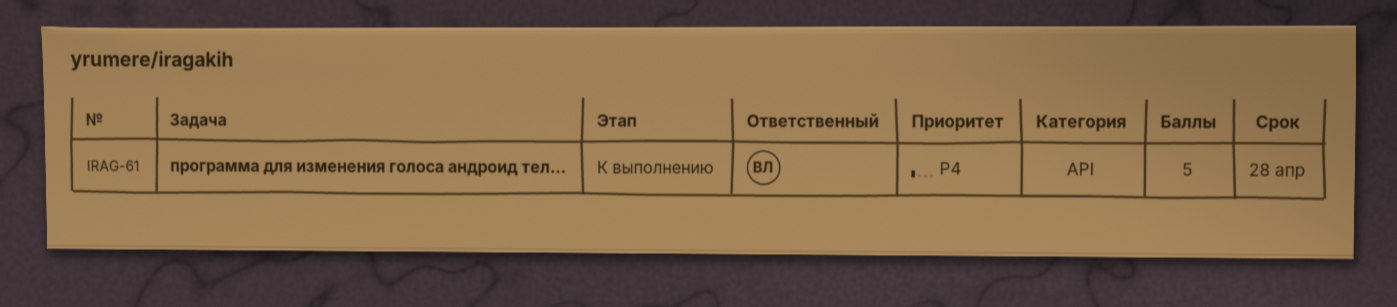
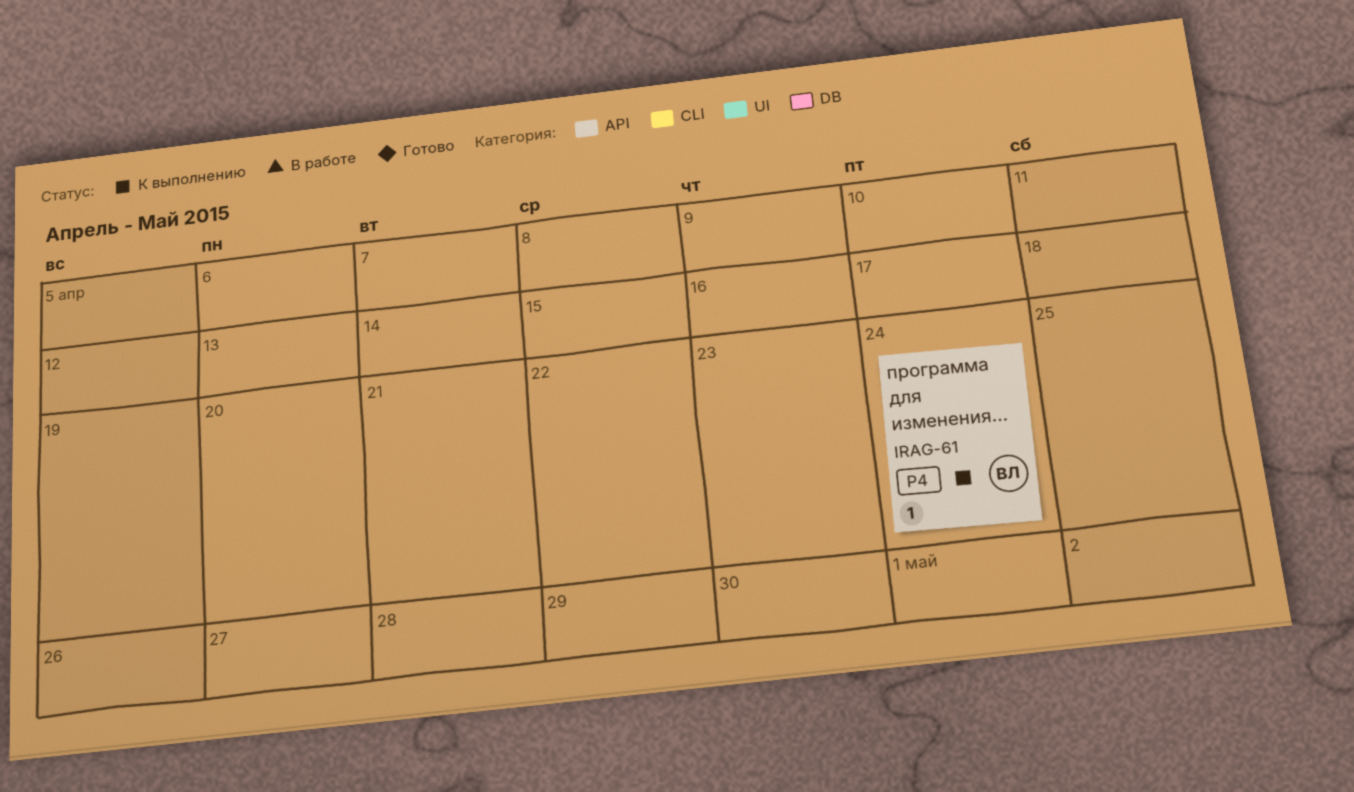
IRAG-61, estimate: 5 -> 1
IRAG-61, due: Apr 28 -> Apr 24

